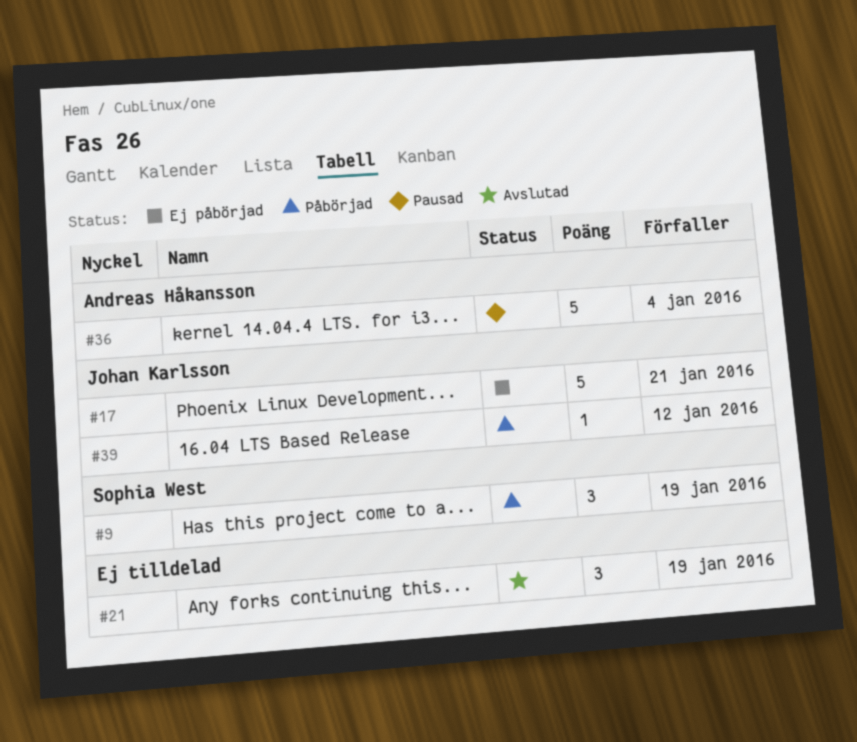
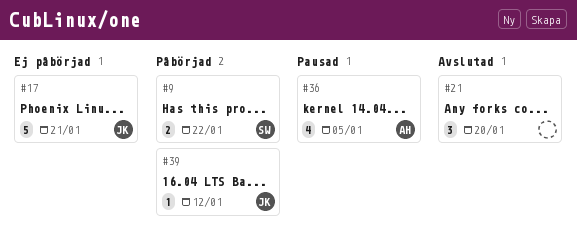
#9, estimate: 3 -> 2
#9, due: Jan 19 -> Jan 22
#21, due: Jan 19 -> Jan 20
#36, estimate: 5 -> 4
#36, due: Jan 4 -> Jan 5

